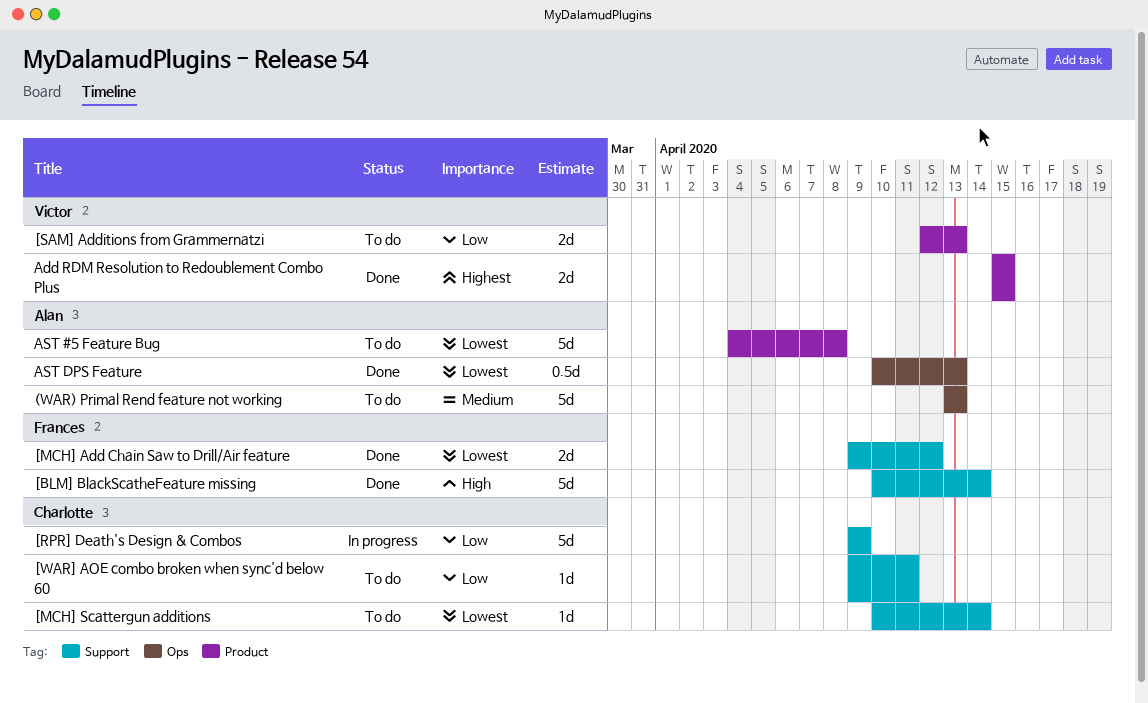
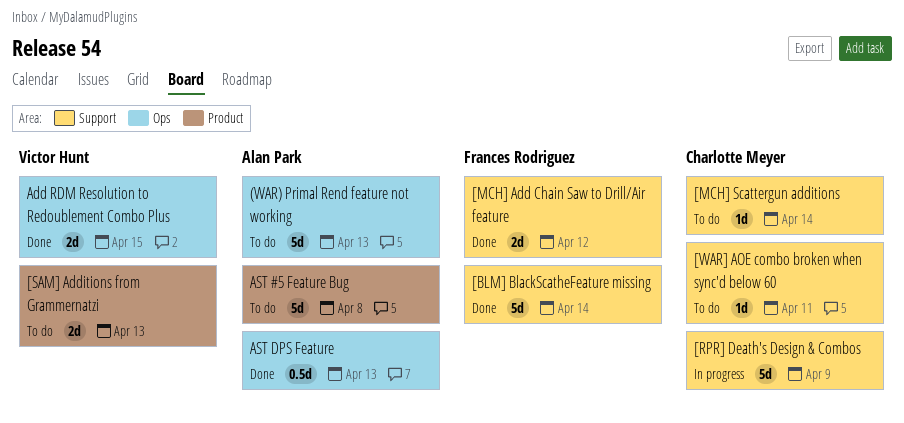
Add RDM Resolution to Redoublement Combo Plus, label: Product -> Ops

